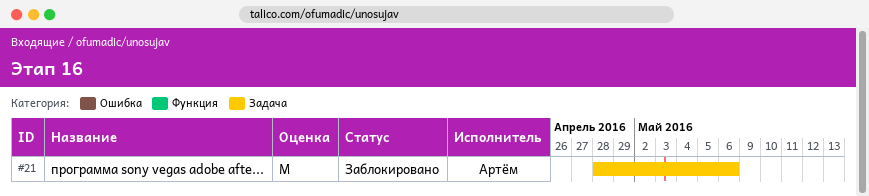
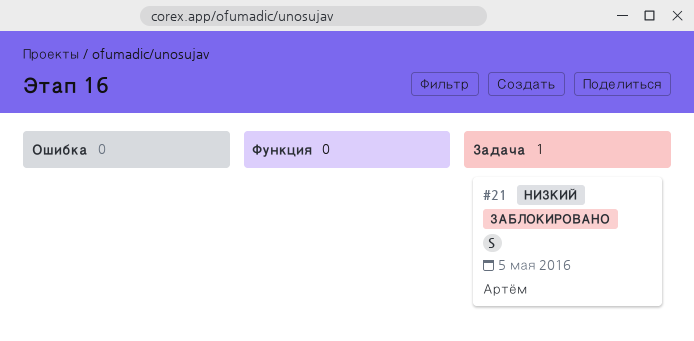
#21, estimate: M -> S
#21, due: May 6 -> May 5

